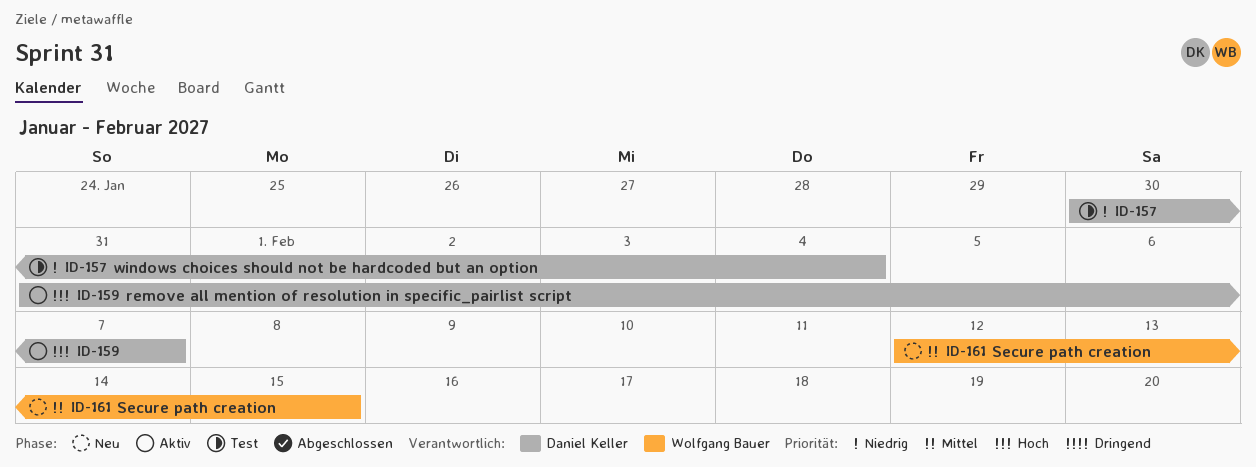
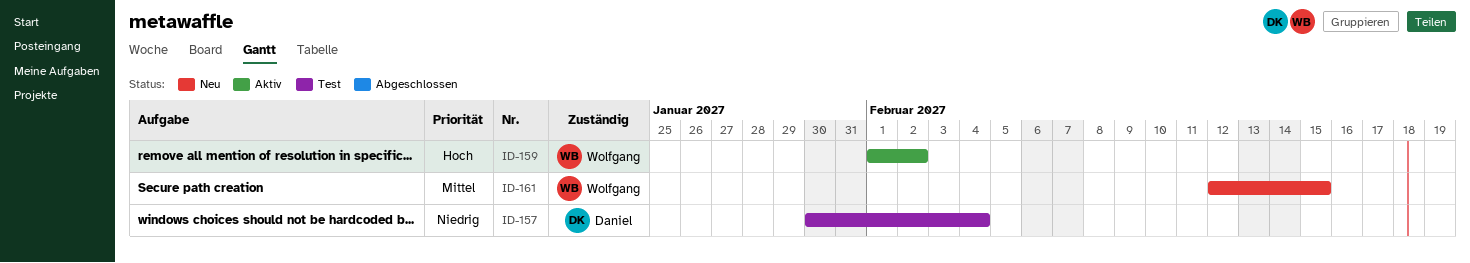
ID-159, owner: Daniel Keller -> Wolfgang Bauer
ID-159, start: Jan 31 -> Feb 1
ID-159, due: Feb 7 -> Feb 2

